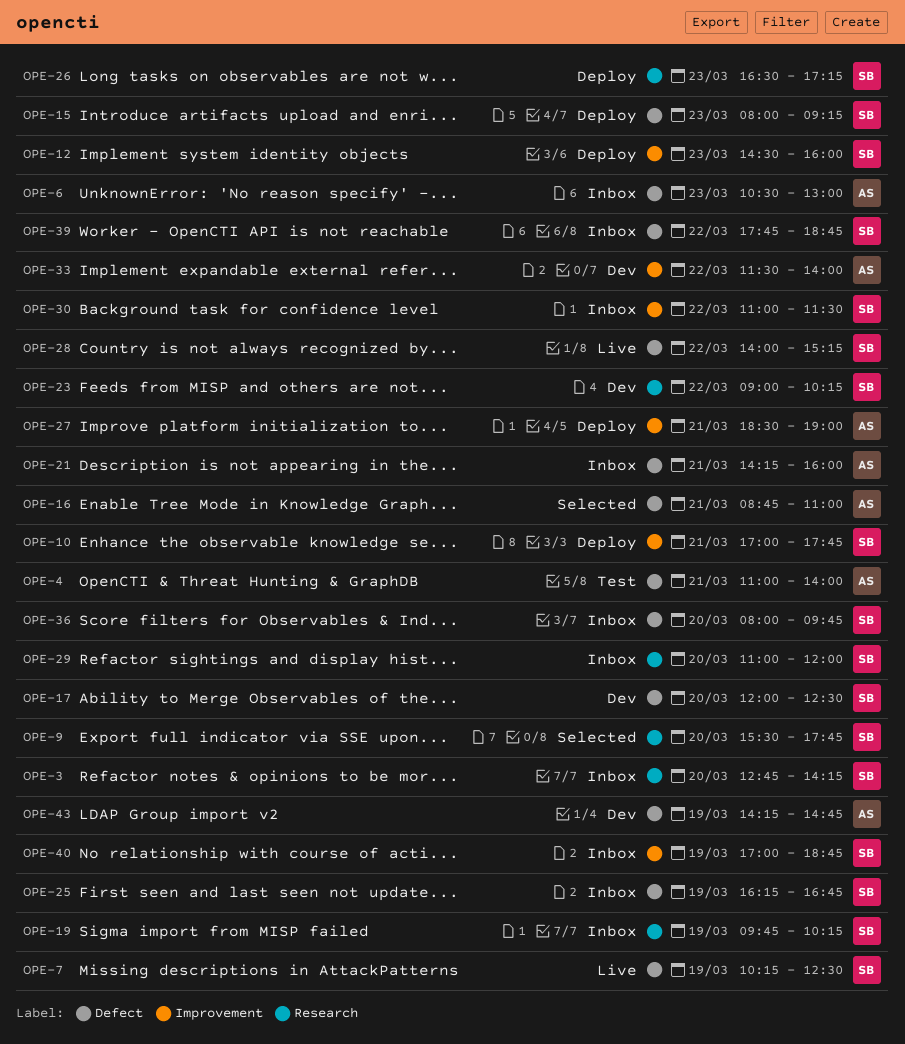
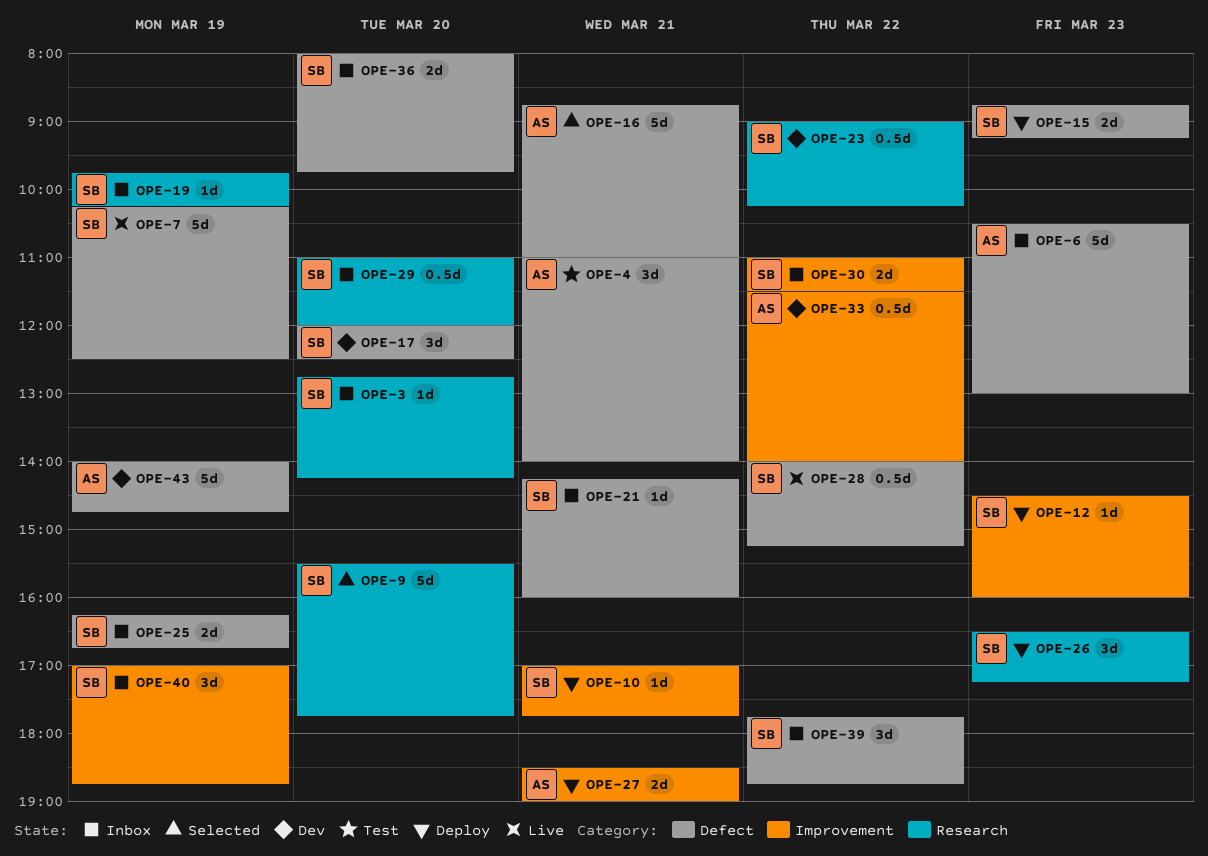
OPE-15, begins: 08:00 -> 08:45
OPE-21, owner: AS -> SB
OPE-43, begins: 14:15 -> 14:00

